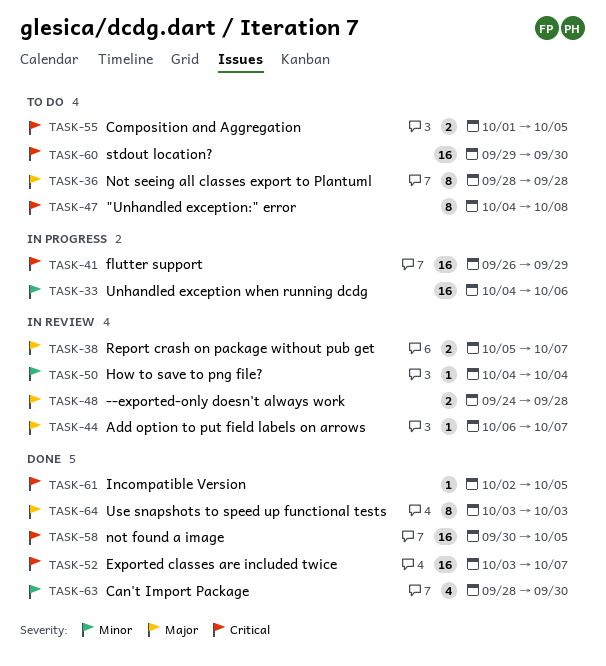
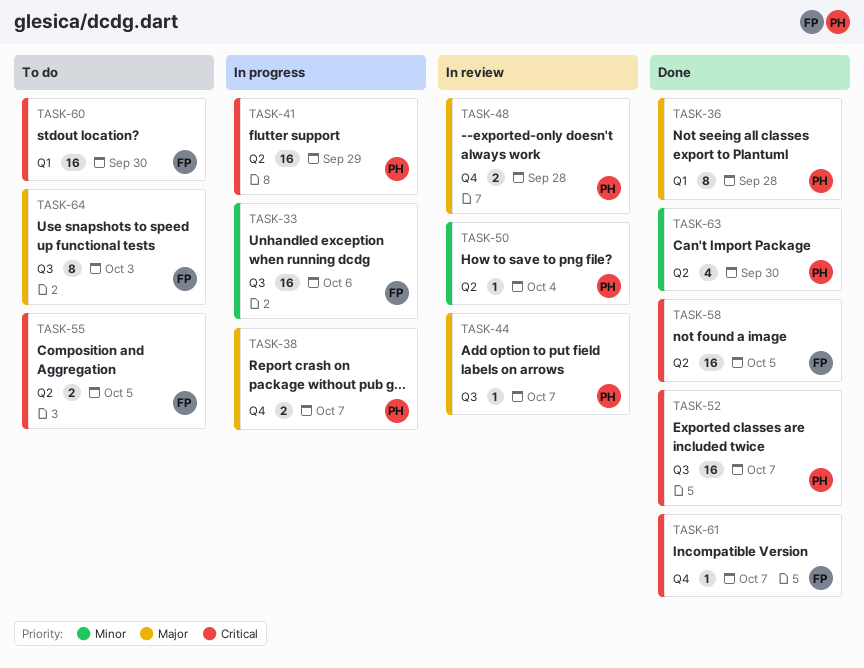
TASK-36, status: To do -> Done
TASK-38, status: In review -> In progress
TASK-47: present -> none
TASK-61, due: Oct 5 -> Oct 7
TASK-64, status: Done -> To do

